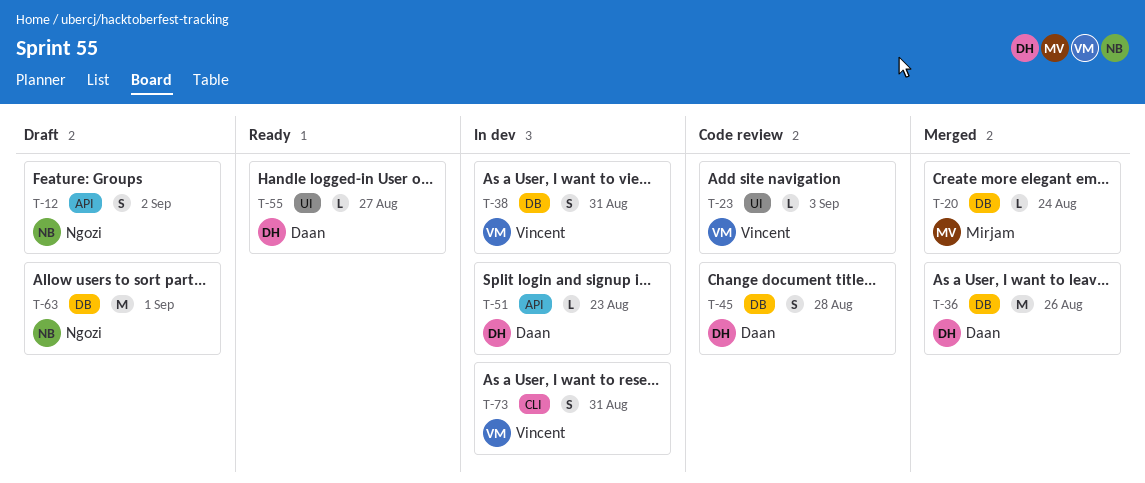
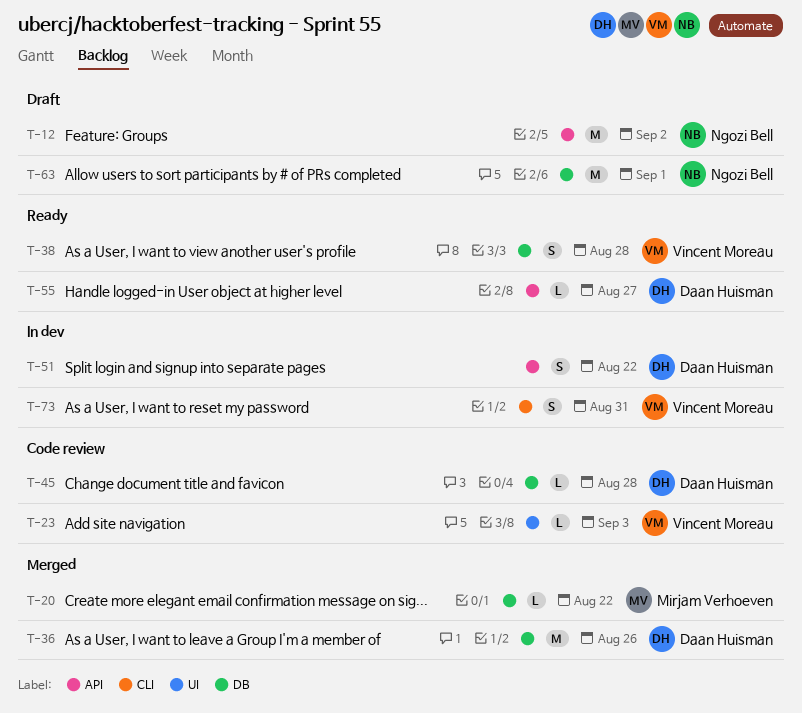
T-12, estimate: S -> M
T-20, due: Aug 24 -> Aug 22
T-38, status: In dev -> Ready
T-38, due: Aug 31 -> Aug 28
T-45, estimate: S -> L
T-51, estimate: L -> S
T-51, due: Aug 23 -> Aug 22
T-55, label: UI -> API

